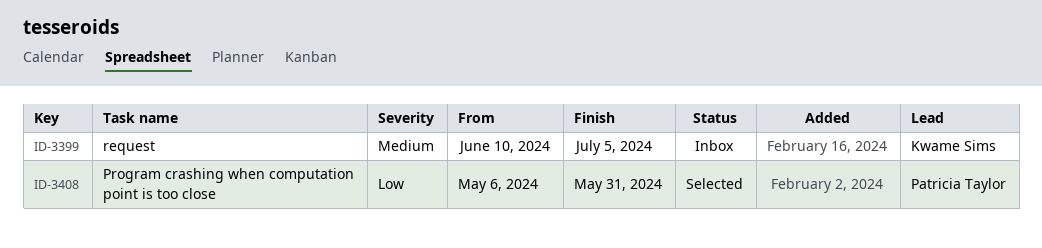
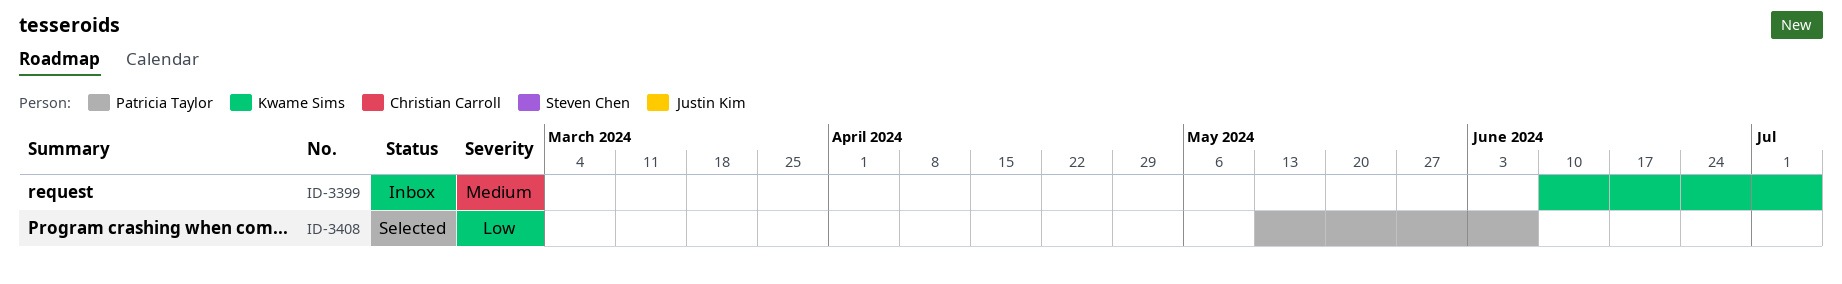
ID-3408, start: May 6 -> May 13
ID-3408, due: May 31 -> Jun 7

